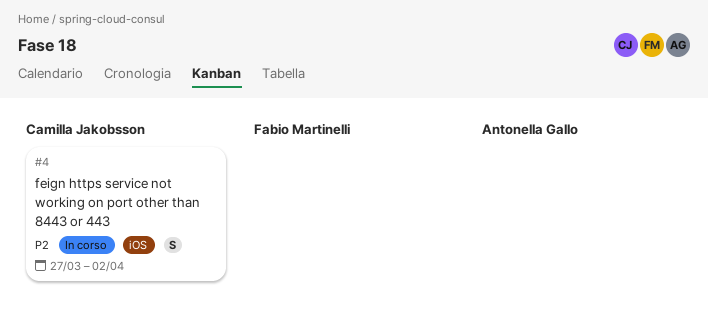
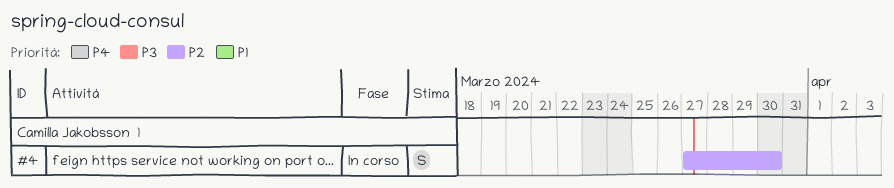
#4, due: Apr 2 -> Mar 30

